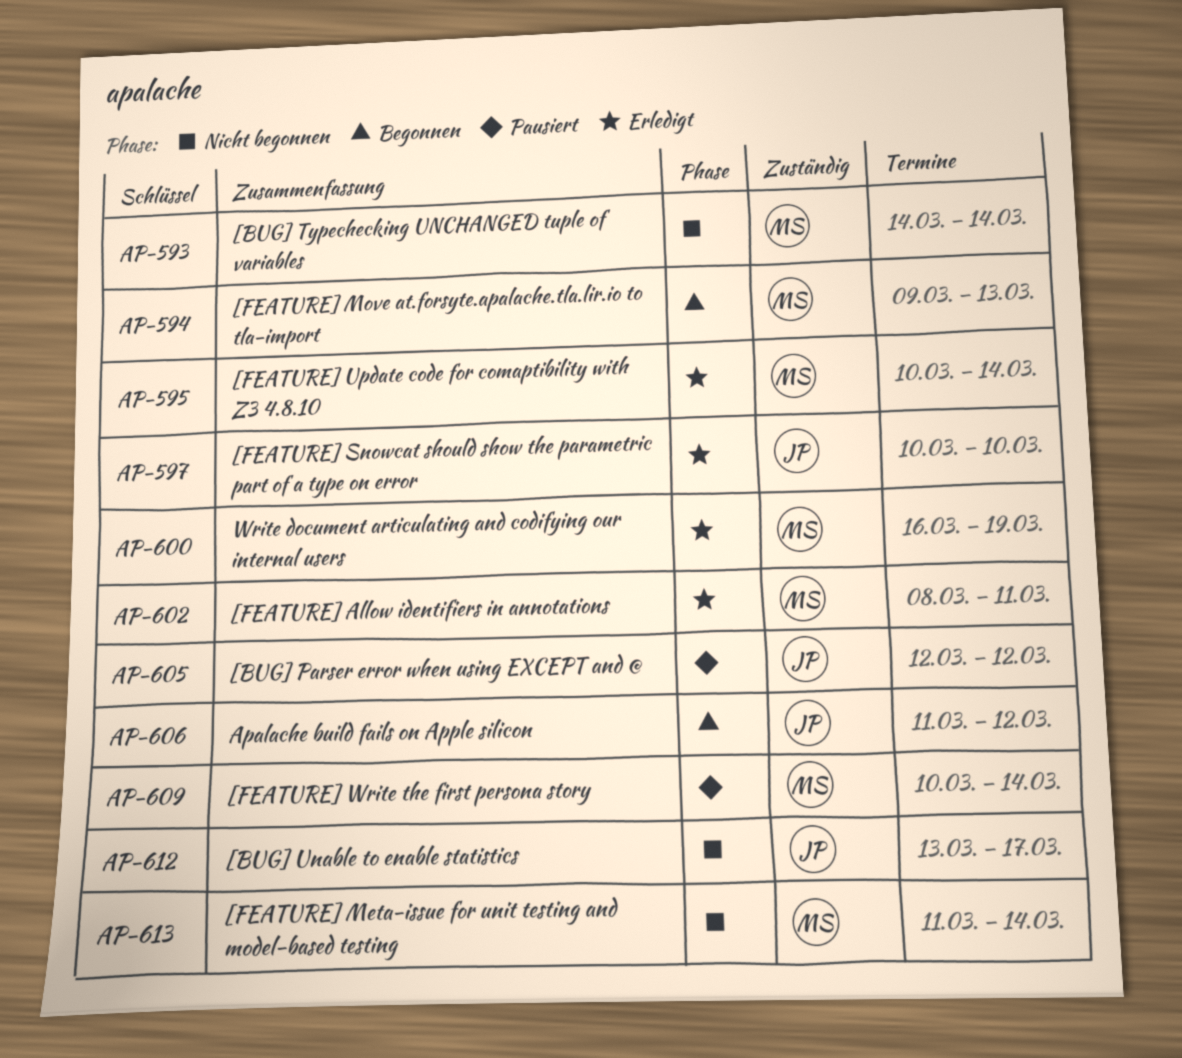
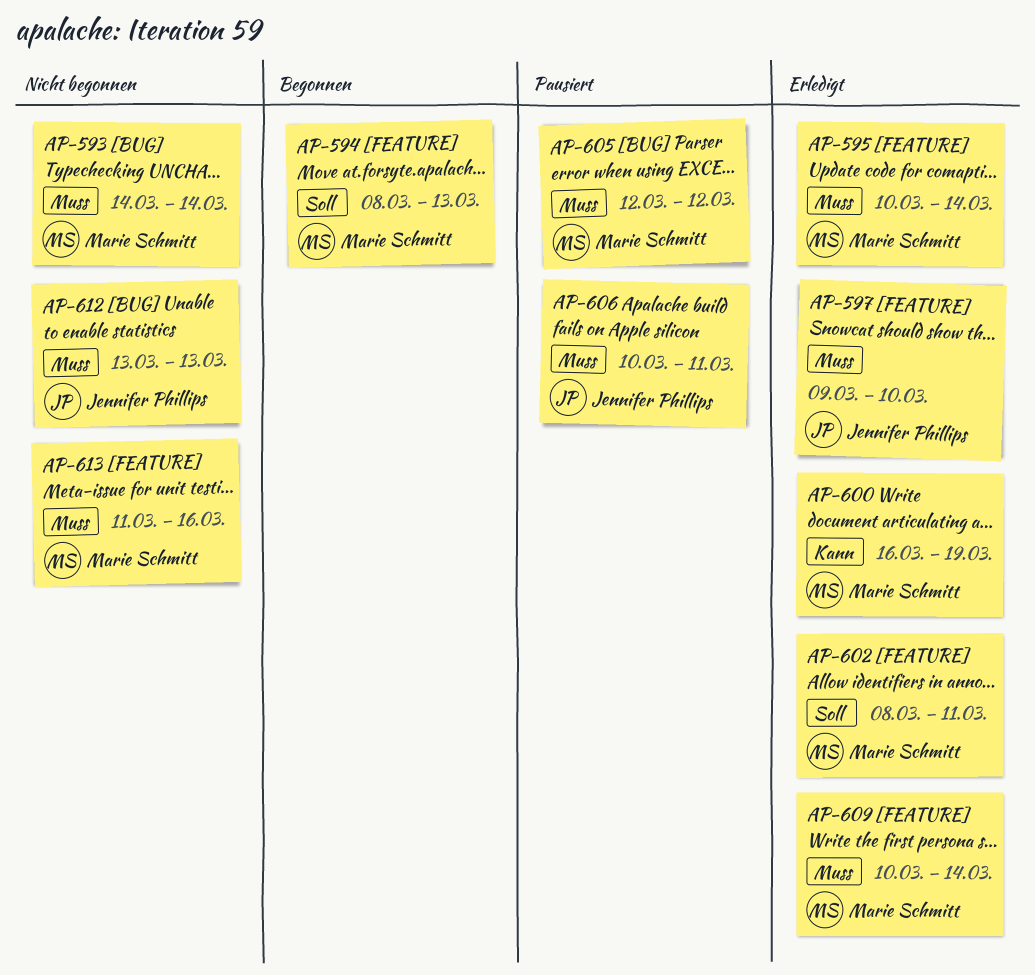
AP-594, start: Mar 9 -> Mar 8
AP-597, start: Mar 10 -> Mar 9
AP-605, owner: Jennifer Phillips -> Marie Schmitt
AP-606, status: Begonnen -> Pausiert
AP-606, start: Mar 11 -> Mar 10
AP-606, due: Mar 12 -> Mar 11
AP-609, status: Pausiert -> Erledigt
AP-612, due: Mar 17 -> Mar 13
AP-613, due: Mar 14 -> Mar 16

